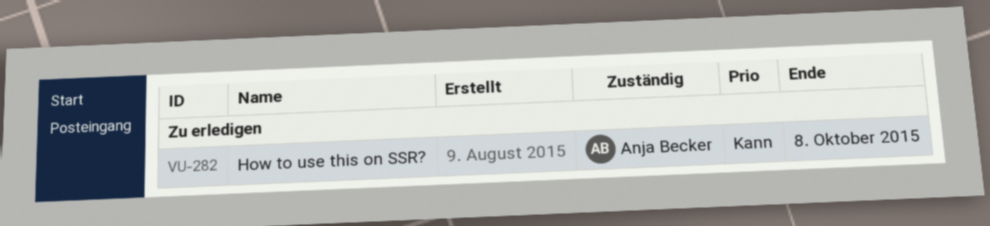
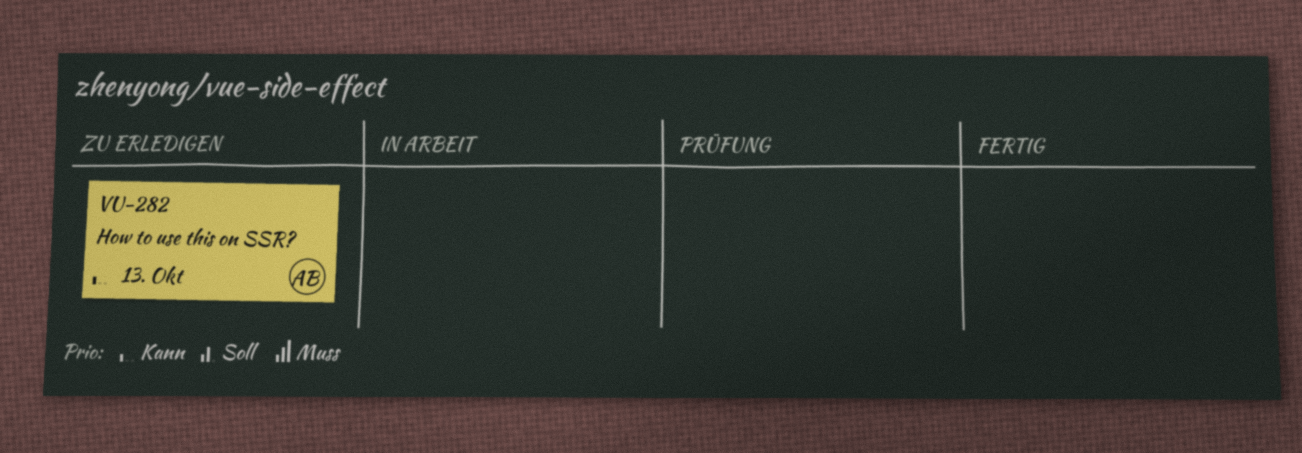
VU-282, due: Oct 8 -> Oct 13

